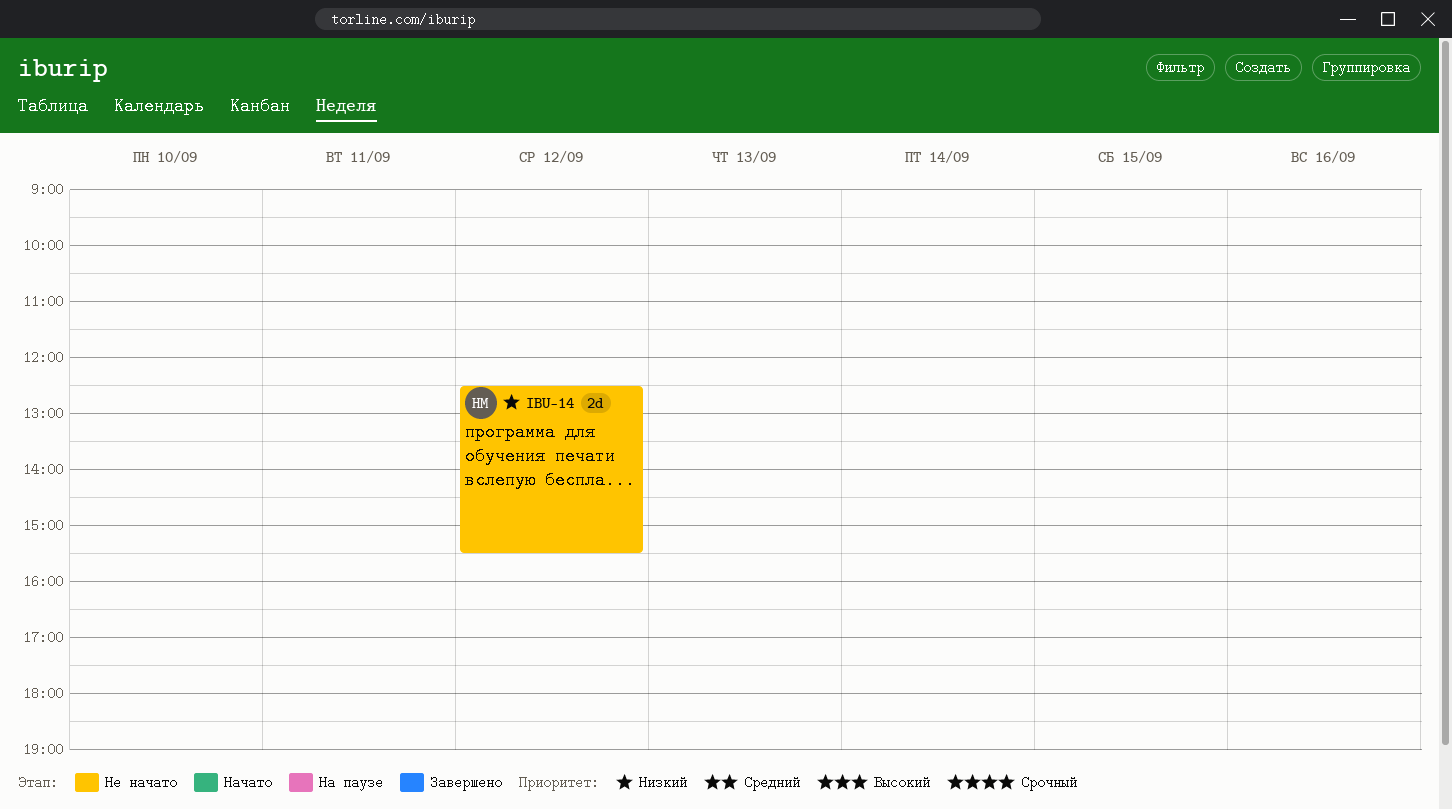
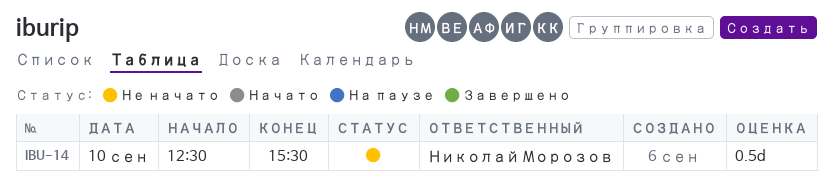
IBU-14, estimate: 2d -> 0.5d
IBU-14, day: Sep 12 -> Sep 10

